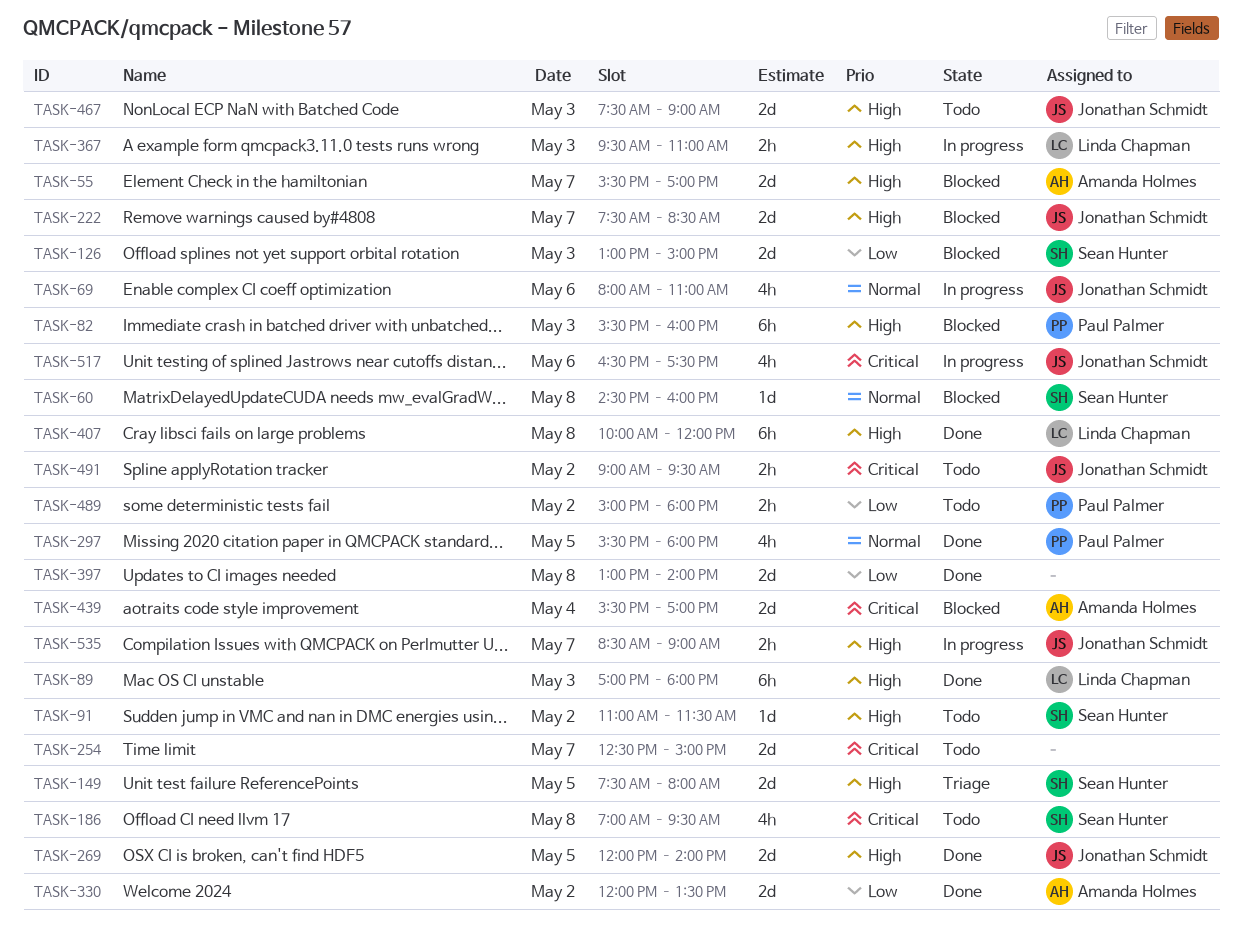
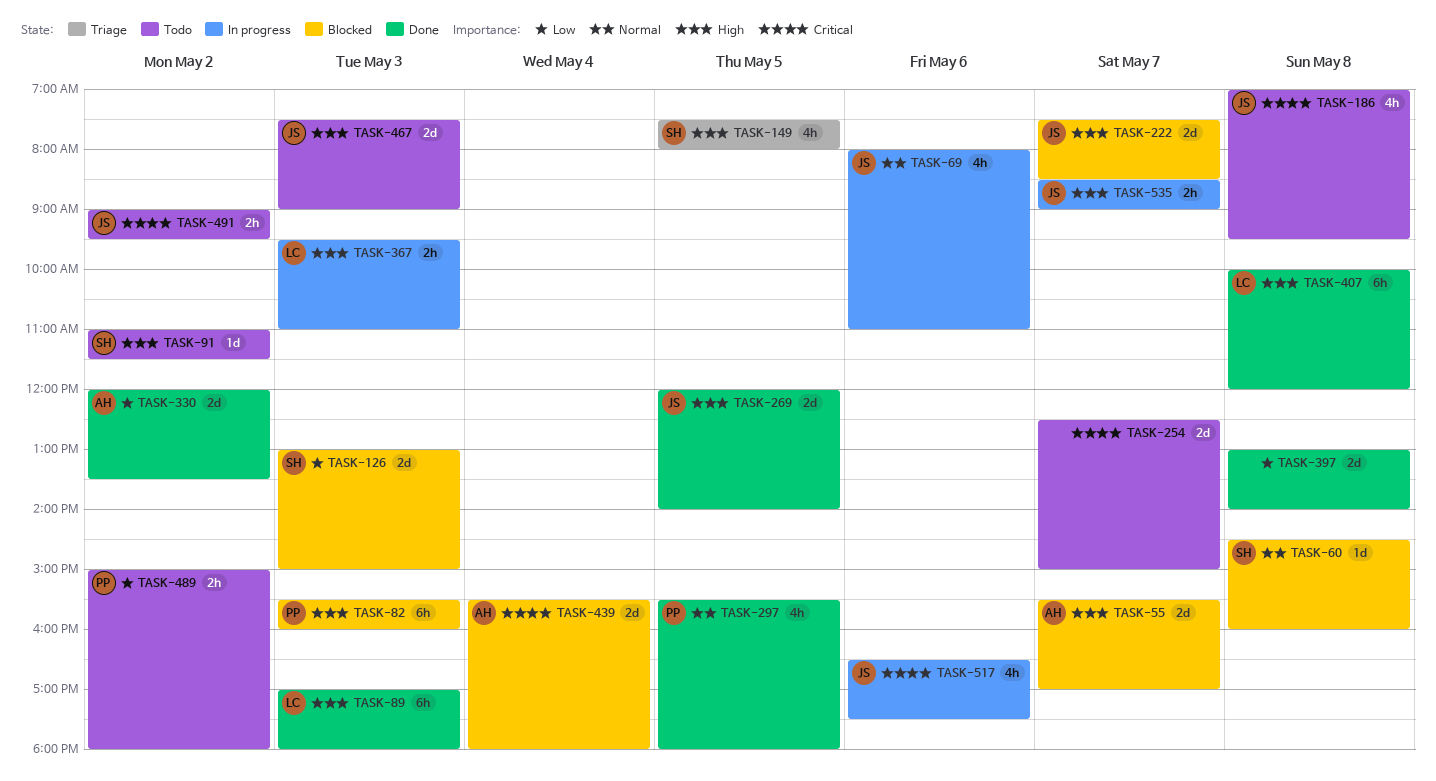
TASK-149, estimate: 2d -> 4h
TASK-186, owner: Sean Hunter -> Jonathan Schmidt
TASK-439, ends: 17:00 -> 18:00

